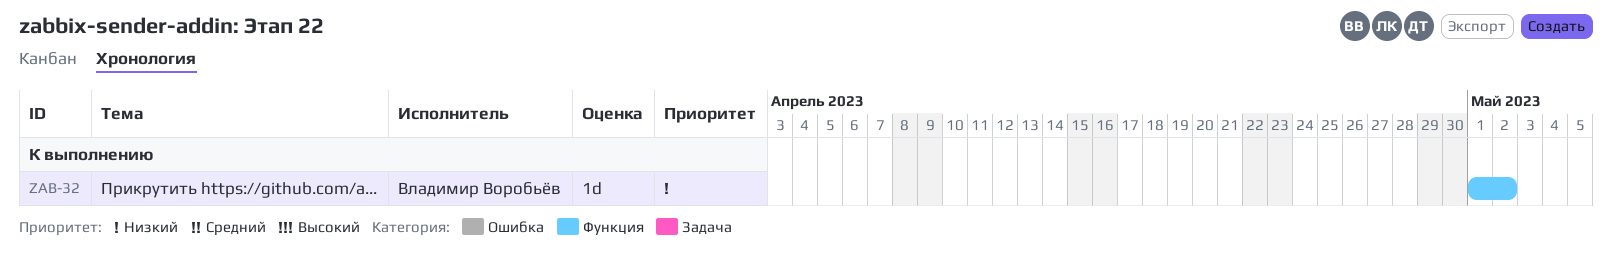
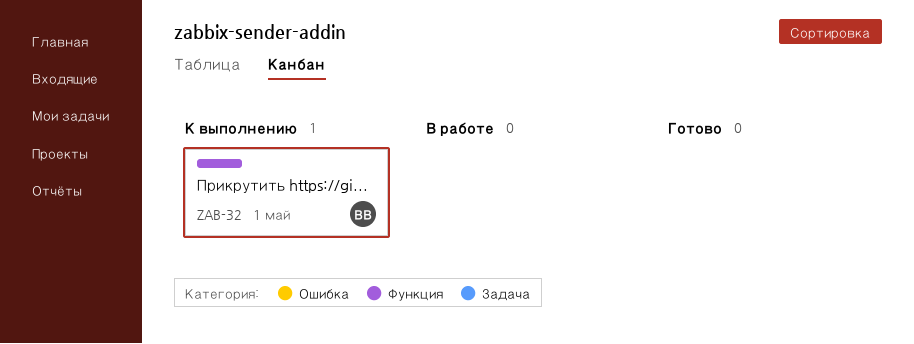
ZAB-32, due: May 2 -> May 1

